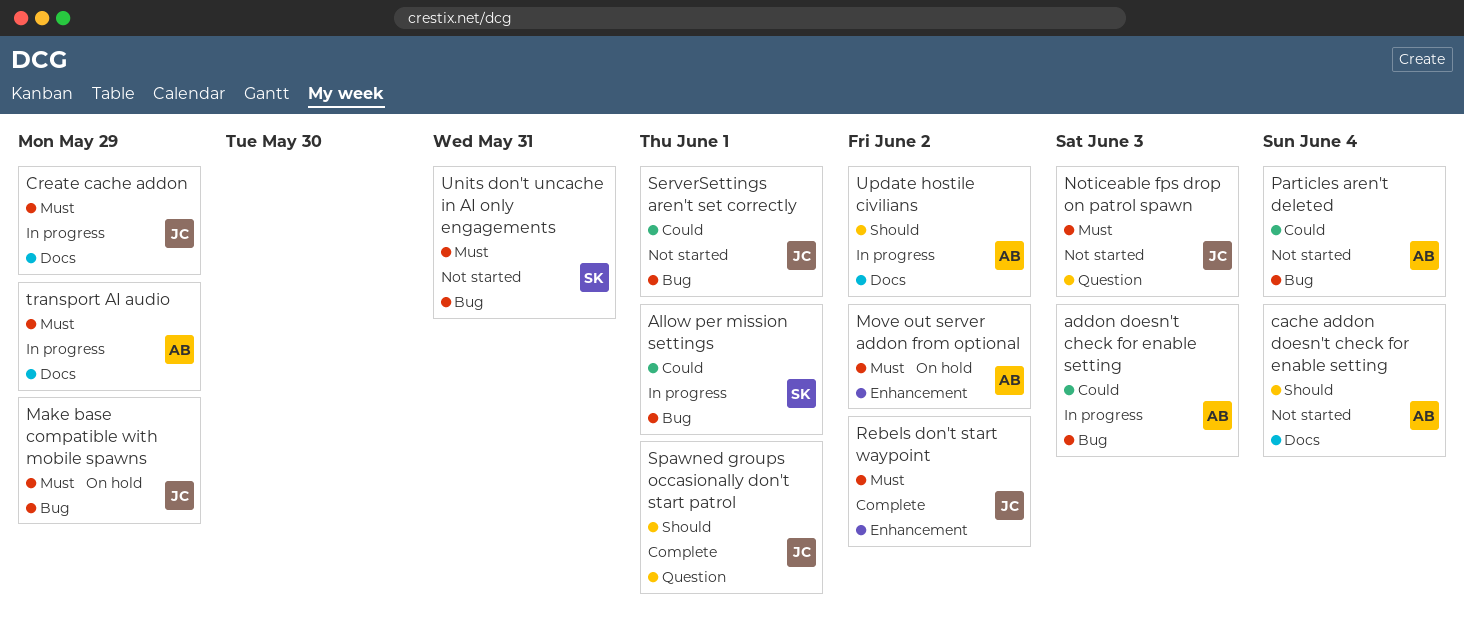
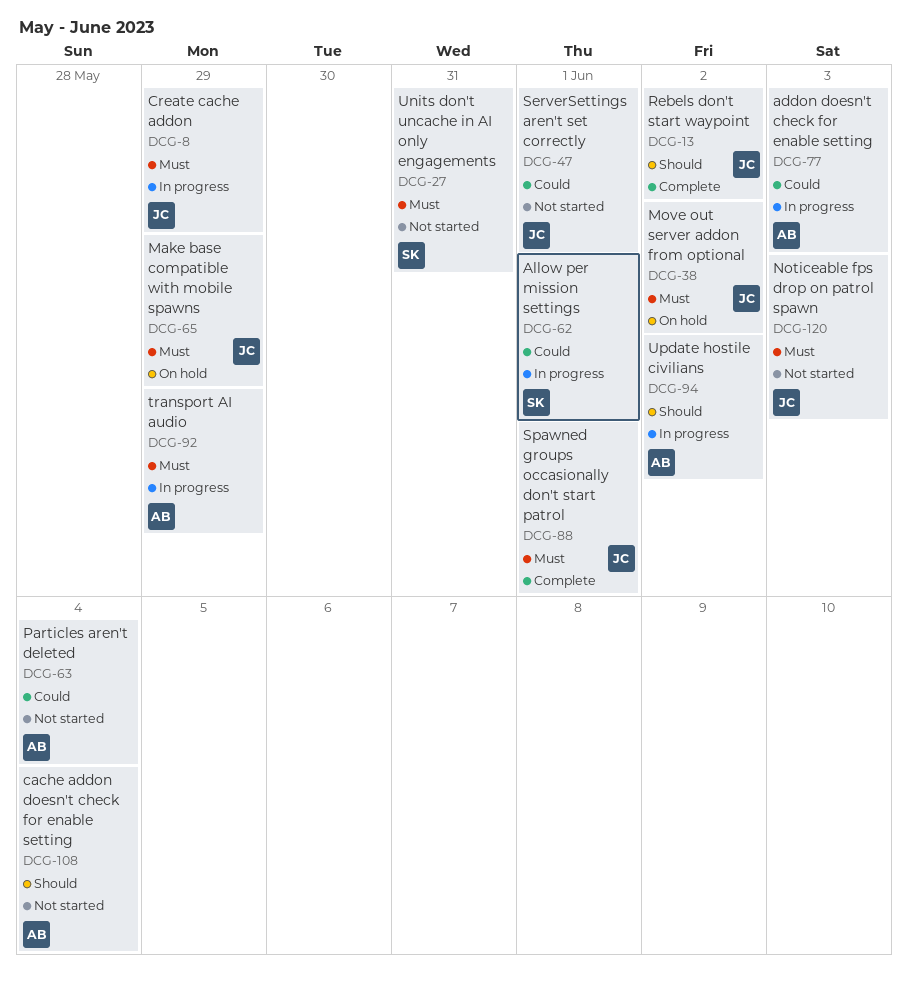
Move out server addon from optional, owner: AB -> JC
Rebels don't start waypoint, priority: Must -> Should
Spawned groups occasionally don't start patrol, priority: Should -> Must

